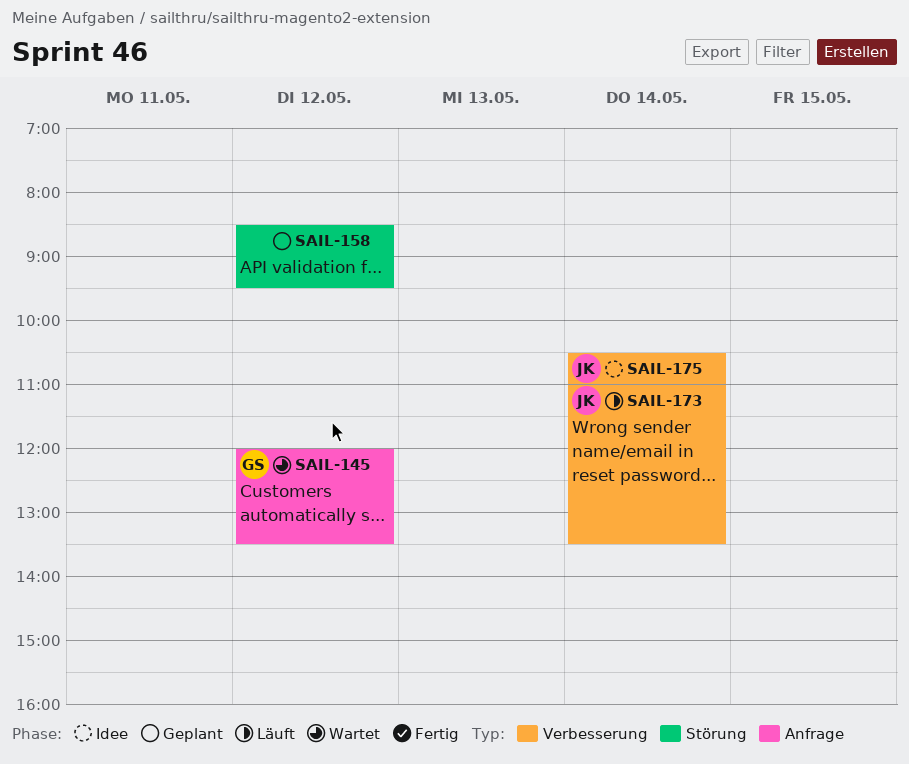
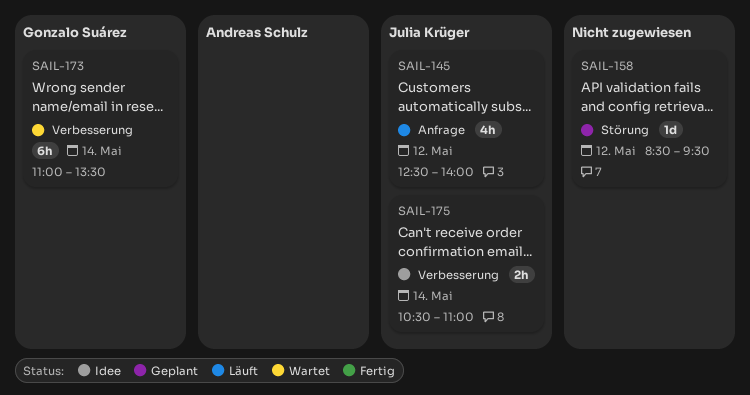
SAIL-145, status: Wartet -> Läuft
SAIL-145, owner: Gonzalo Suárez -> Julia Krüger
SAIL-145, begins: 12:00 -> 12:30
SAIL-145, ends: 13:30 -> 14:00
SAIL-173, status: Läuft -> Wartet
SAIL-173, owner: Julia Krüger -> Gonzalo Suárez

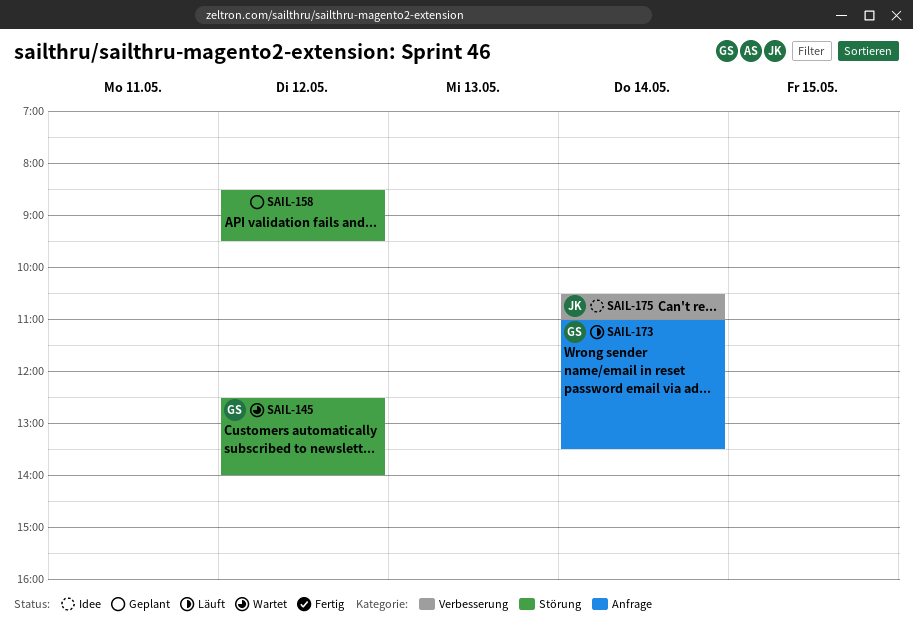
SAIL-145, status: Läuft -> Wartet
SAIL-145, owner: Julia Krüger -> Gonzalo Suárez
SAIL-145, label: Anfrage -> Störung
SAIL-173, status: Wartet -> Läuft
SAIL-173, label: Verbesserung -> Anfrage

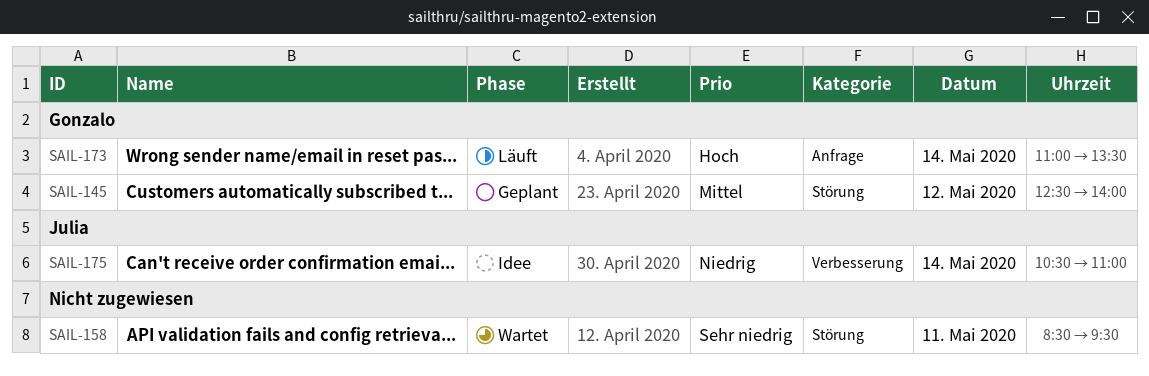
SAIL-145, status: Wartet -> Geplant
SAIL-158, status: Geplant -> Wartet
SAIL-158, day: May 12 -> May 11

